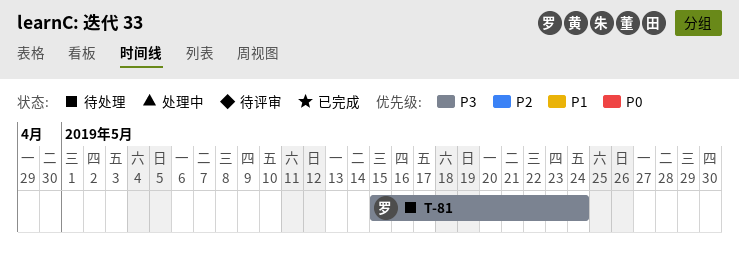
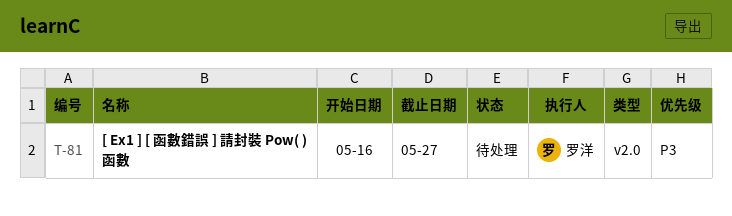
T-81, start: May 15 -> May 16
T-81, due: May 24 -> May 27

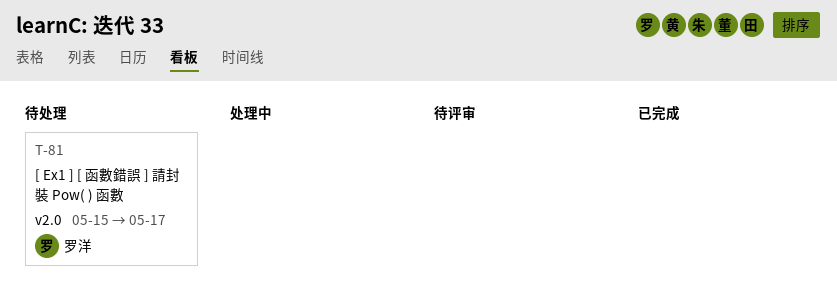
T-81, start: May 16 -> May 15
T-81, due: May 27 -> May 17

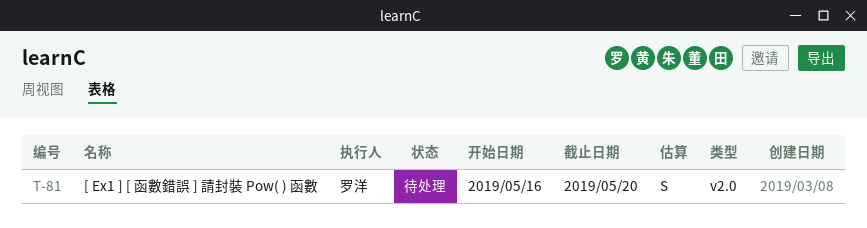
T-81, start: May 15 -> May 16
T-81, due: May 17 -> May 20

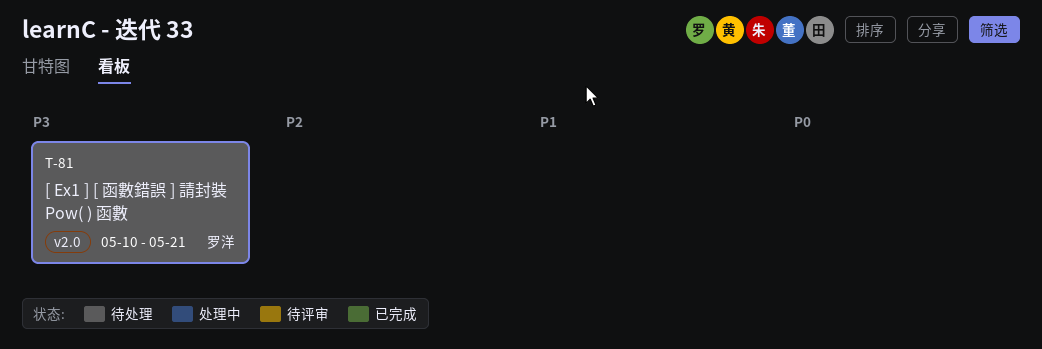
T-81, start: May 16 -> May 10
T-81, due: May 20 -> May 21

